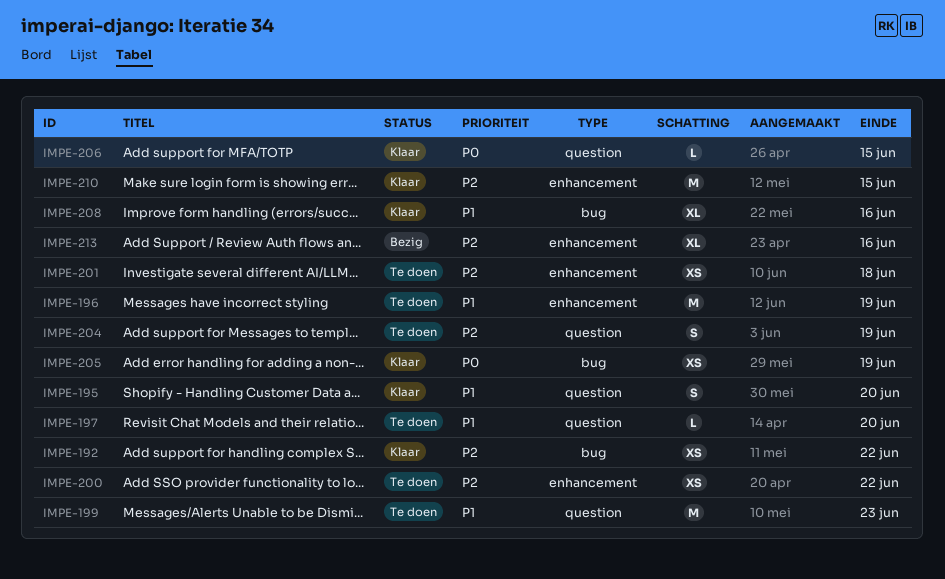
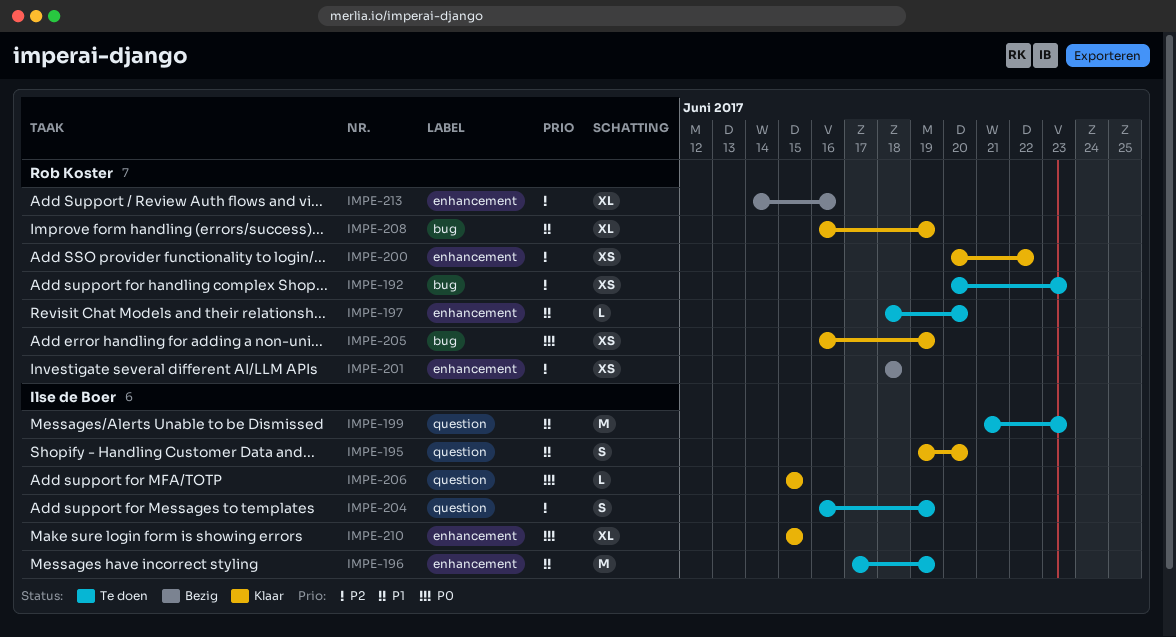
IMPE-192, status: Klaar -> Te doen
IMPE-192, due: Jun 22 -> Jun 23
IMPE-197, label: question -> enhancement
IMPE-200, status: Te doen -> Klaar
IMPE-201, status: Te doen -> Bezig
IMPE-208, due: Jun 16 -> Jun 19
IMPE-210, priority: P2 -> P0
IMPE-210, estimate: M -> XL

